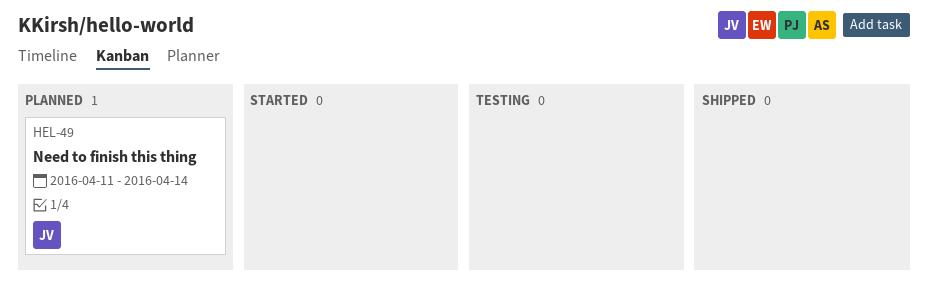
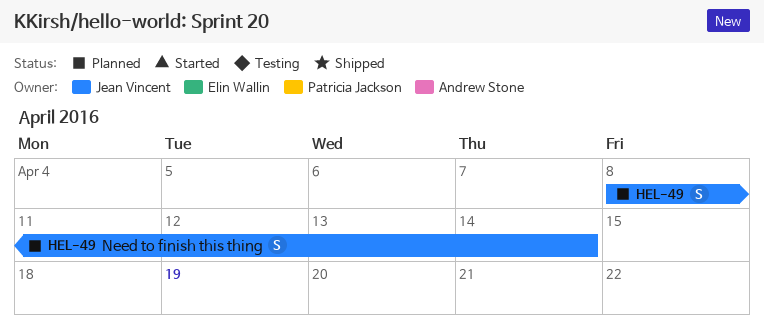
HEL-49, start: Apr 11 -> Apr 8

